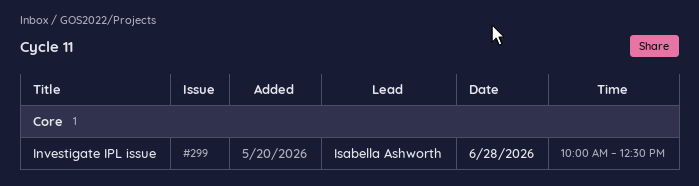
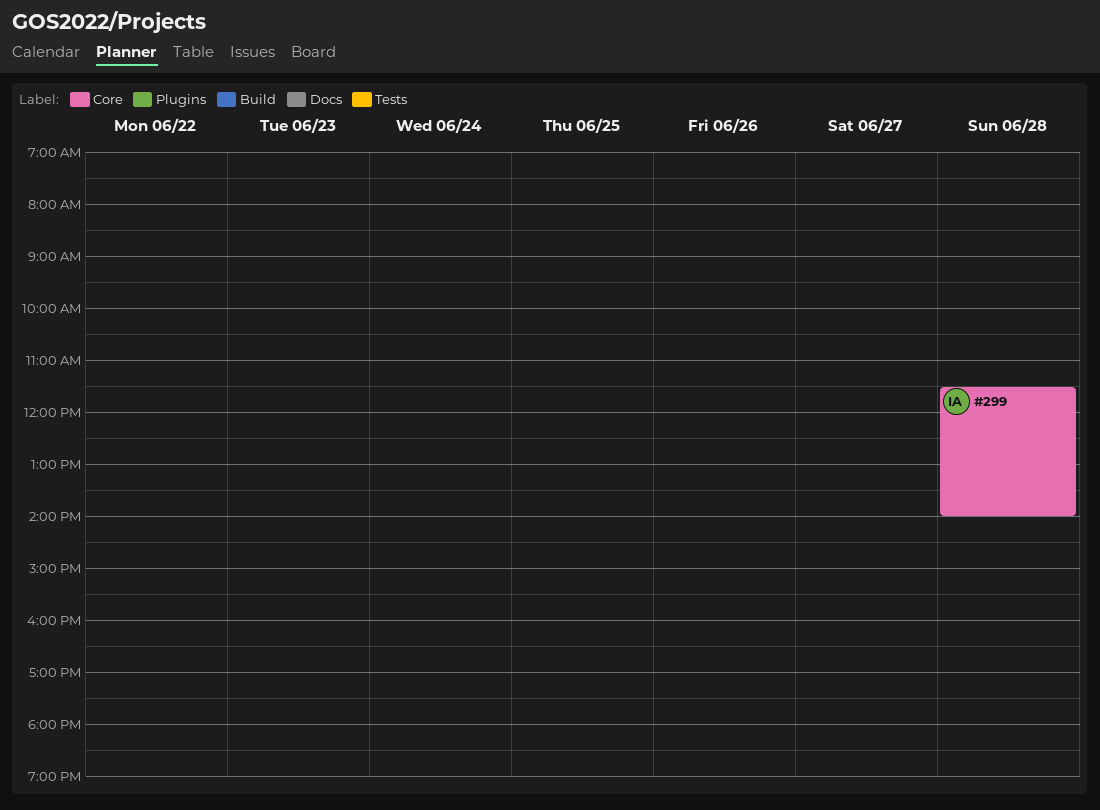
#299, begins: 10:00 -> 11:30
#299, ends: 12:30 -> 14:00

